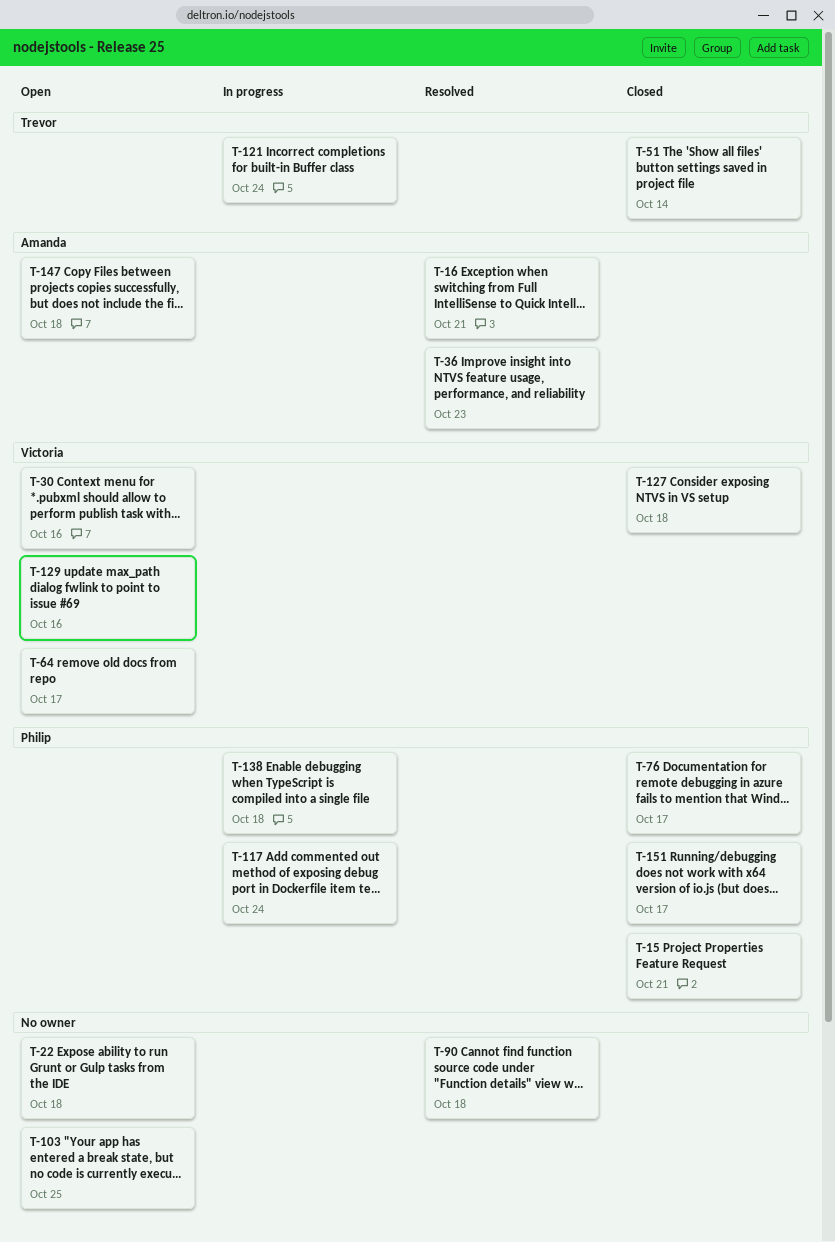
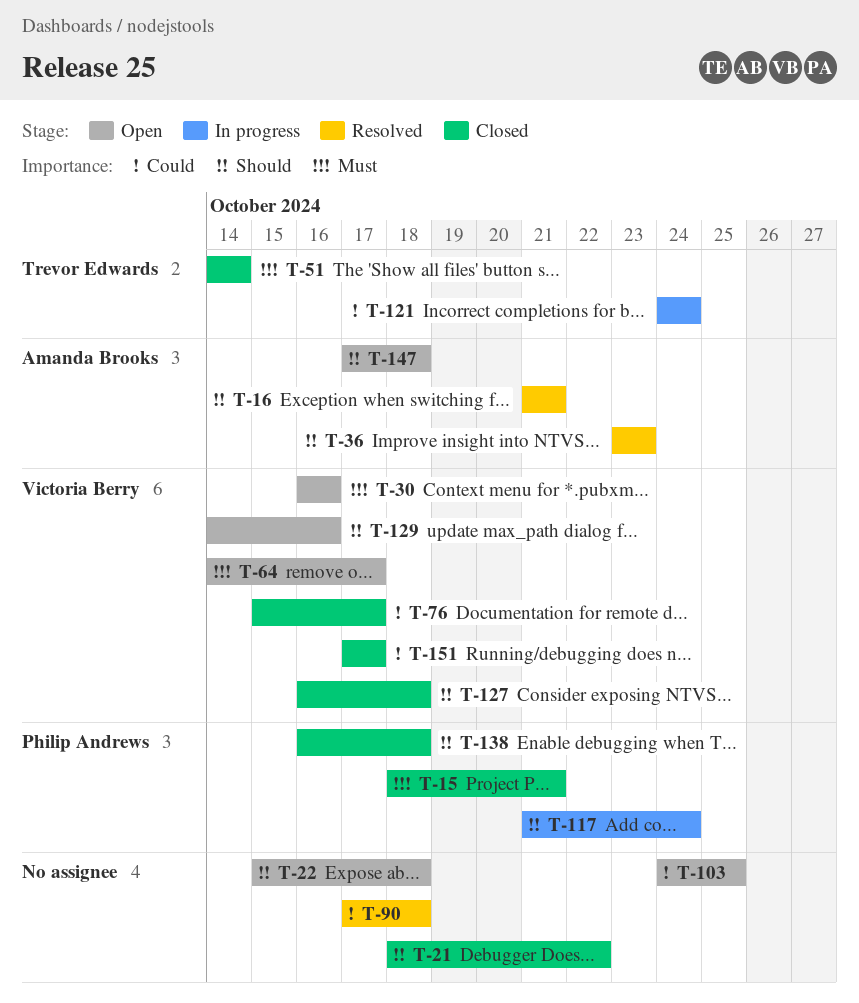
T-21: none -> present
T-76, owner: Philip Andrews -> Victoria Berry
T-138, status: In progress -> Closed
T-151, owner: Philip Andrews -> Victoria Berry

